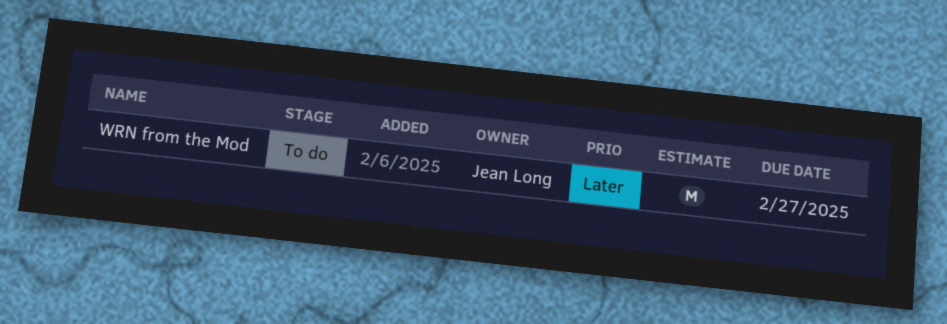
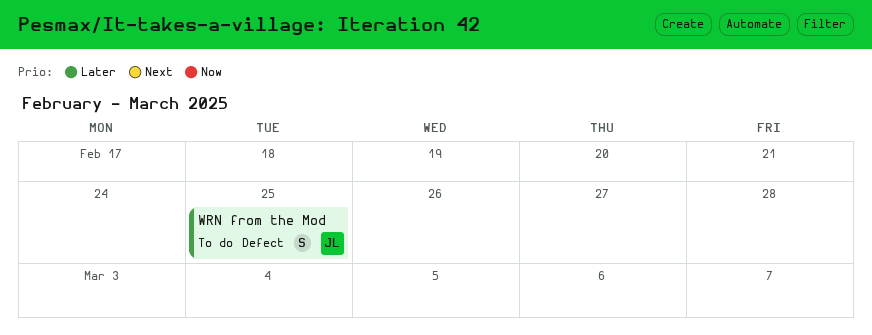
WRN from the Mod, estimate: M -> S
WRN from the Mod, due: Feb 27 -> Feb 25

